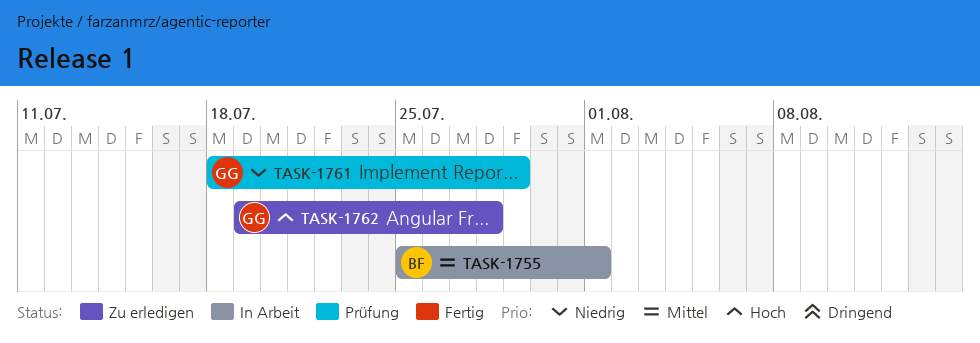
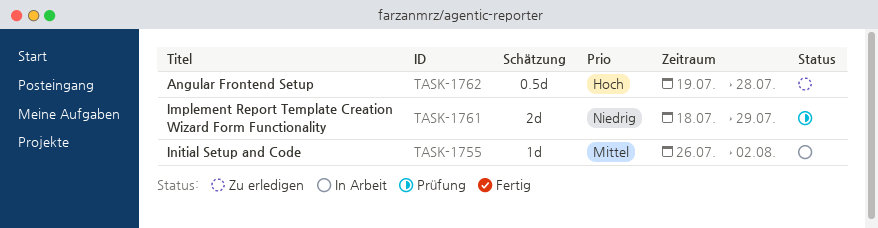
TASK-1755, start: Jul 25 -> Jul 26
TASK-1755, due: Aug 1 -> Aug 2

